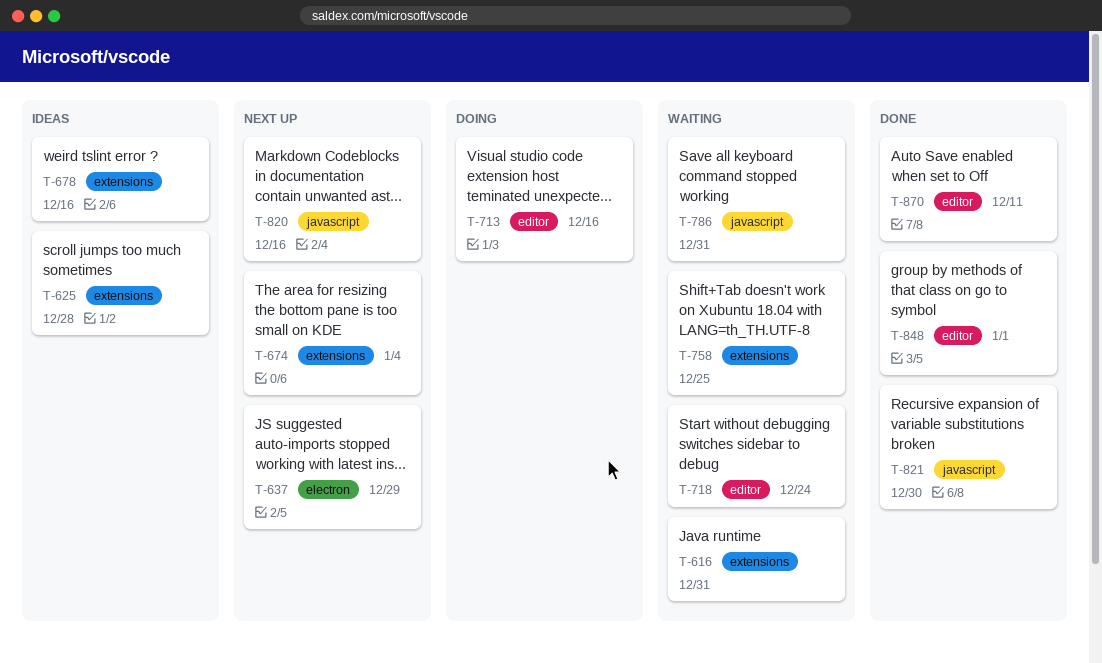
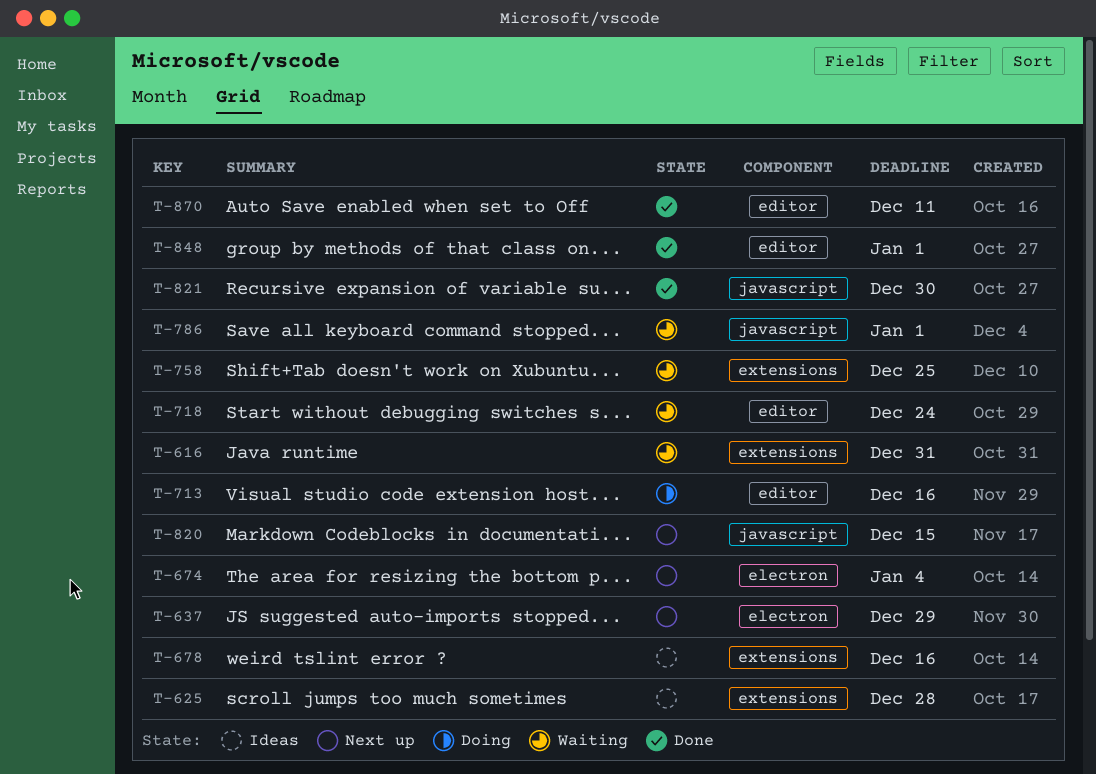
T-674, label: extensions -> electron
T-786, due: Dec 31 -> Jan 1
T-820, due: Dec 16 -> Dec 15

